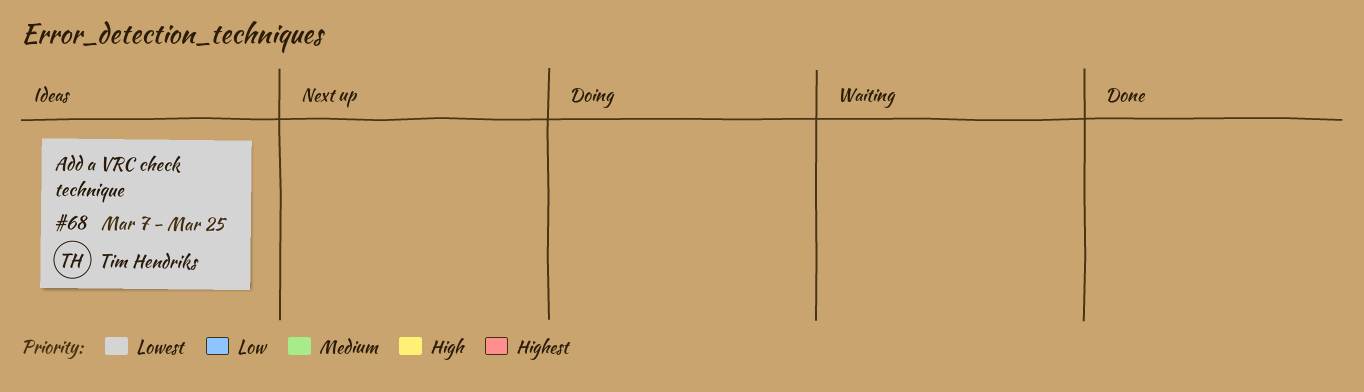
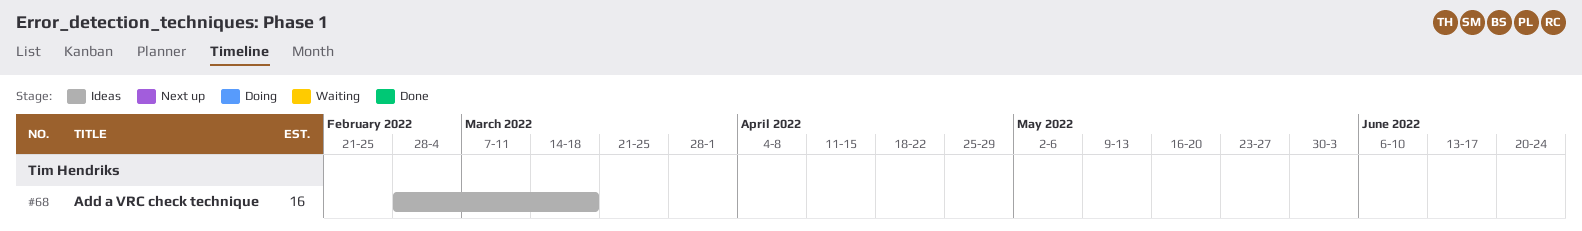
#68, start: Mar 7 -> Feb 28
#68, due: Mar 25 -> Mar 18

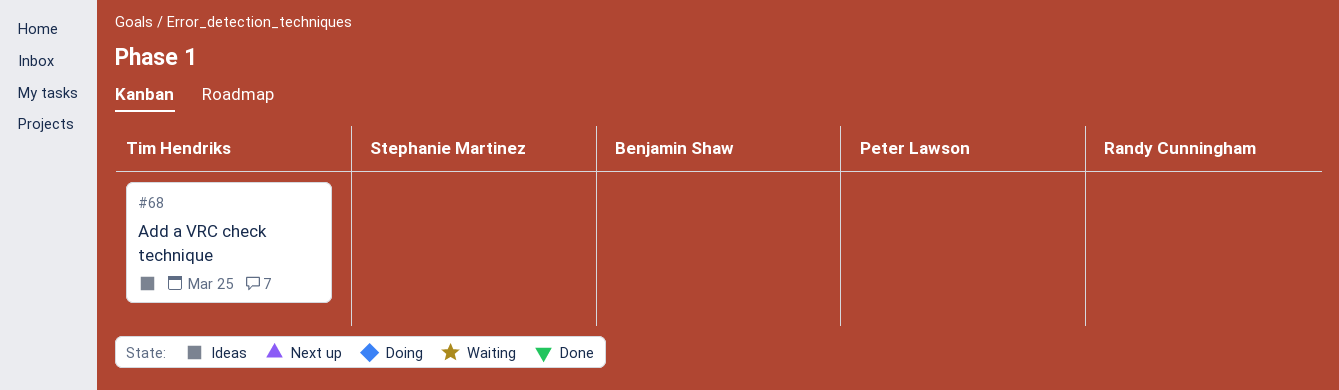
#68, due: Mar 18 -> Mar 25

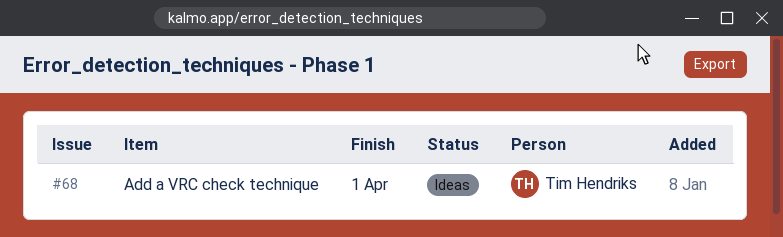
#68, due: Mar 25 -> Apr 1

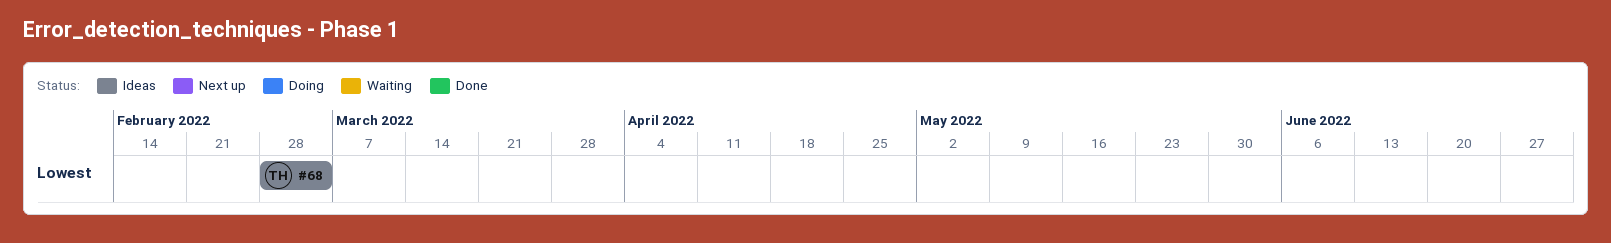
#68, due: Apr 1 -> Mar 4

